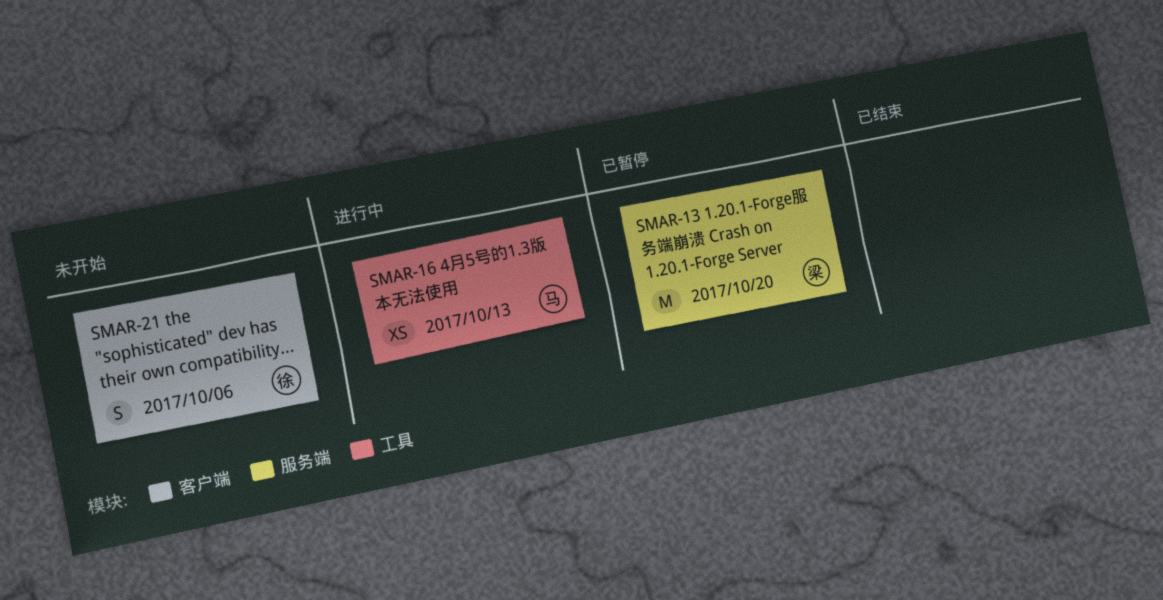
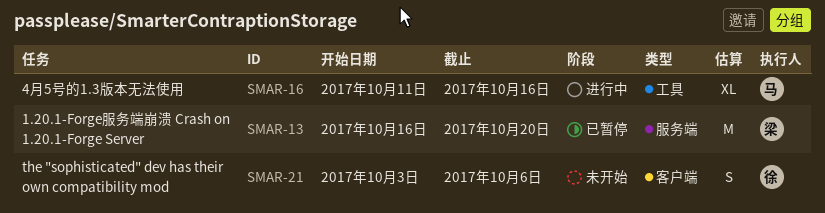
SMAR-16, estimate: XS -> XL
SMAR-16, due: Oct 13 -> Oct 16

